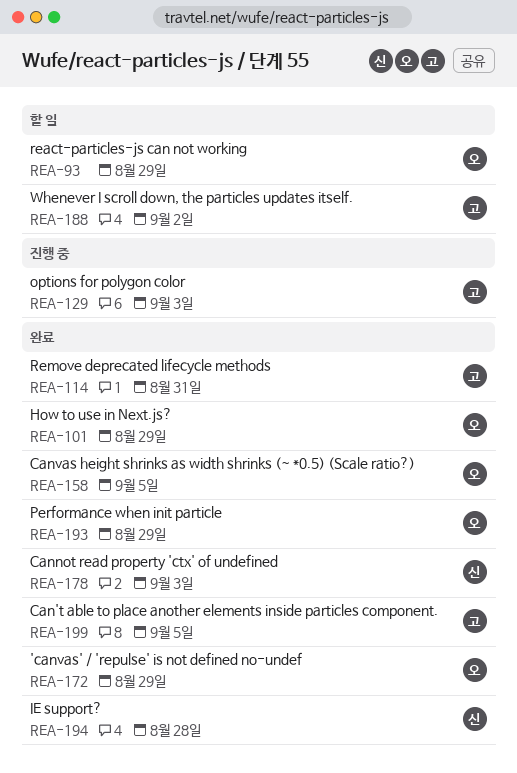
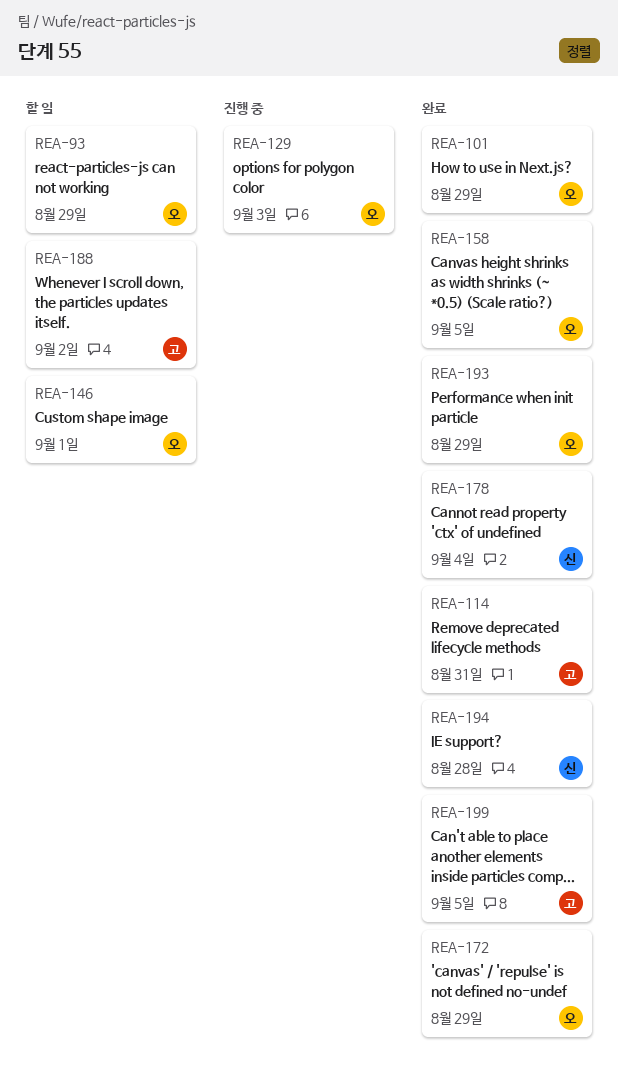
REA-129, owner: 고 -> 오
REA-146: none -> present
REA-178, due: Sep 3 -> Sep 4

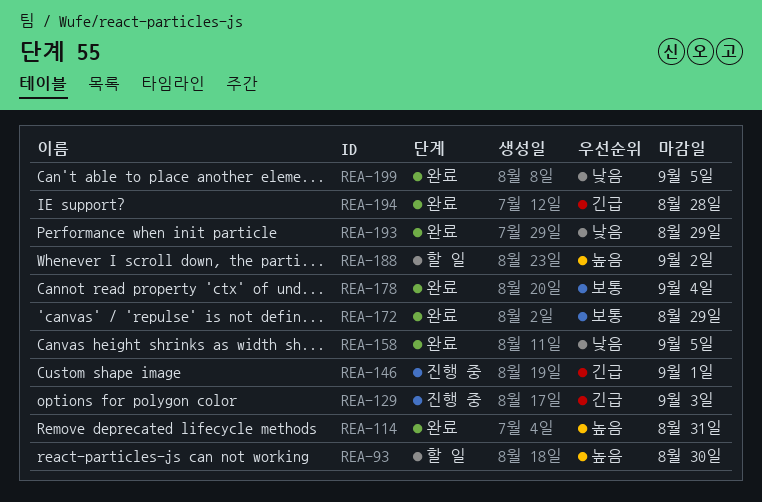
REA-93, due: Aug 29 -> Aug 30
REA-101: present -> none
REA-146, status: 할 일 -> 진행 중

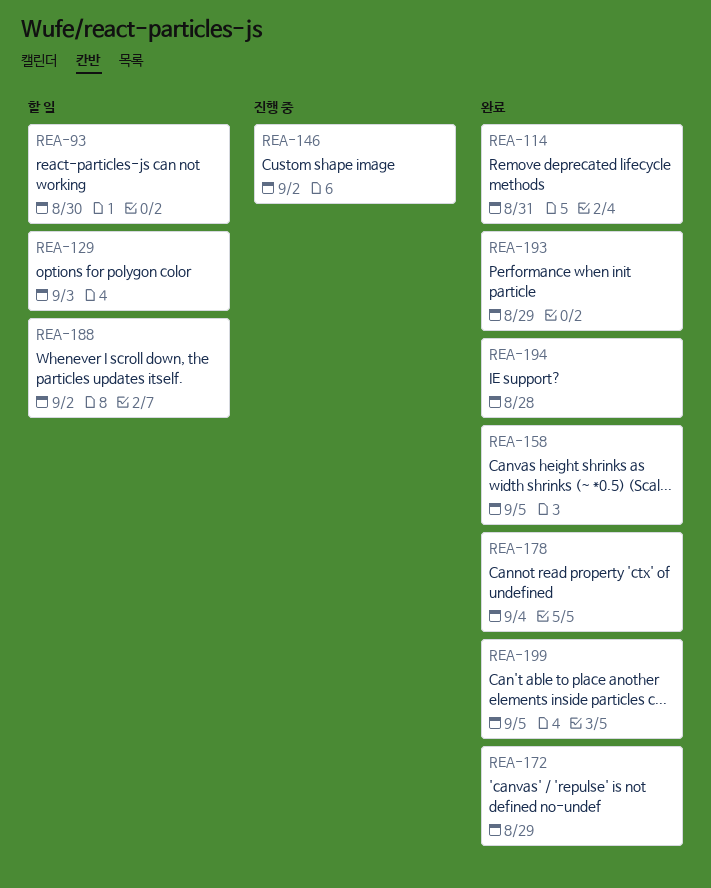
REA-129, status: 진행 중 -> 할 일
REA-146, due: Sep 1 -> Sep 2

